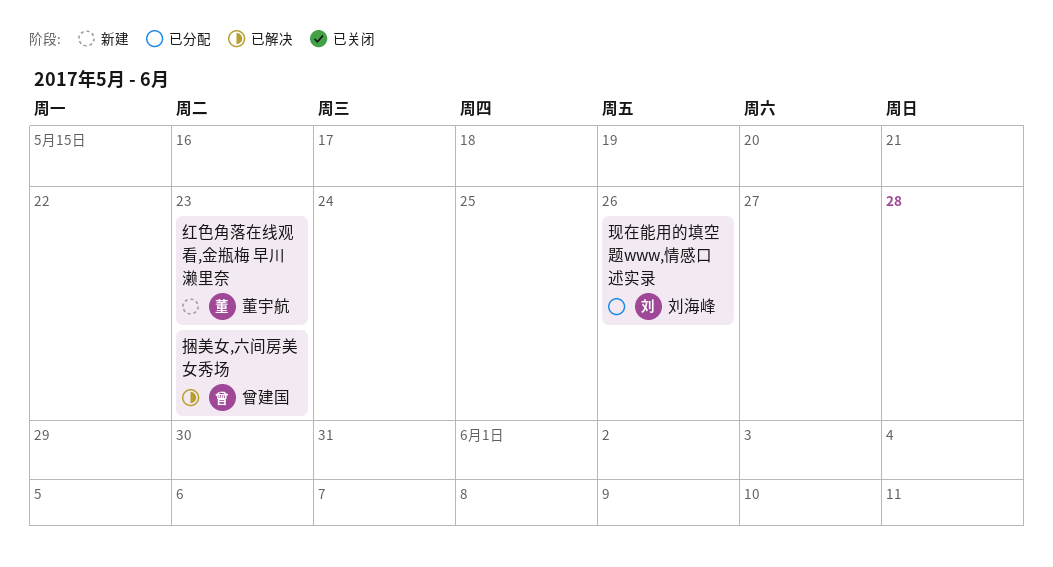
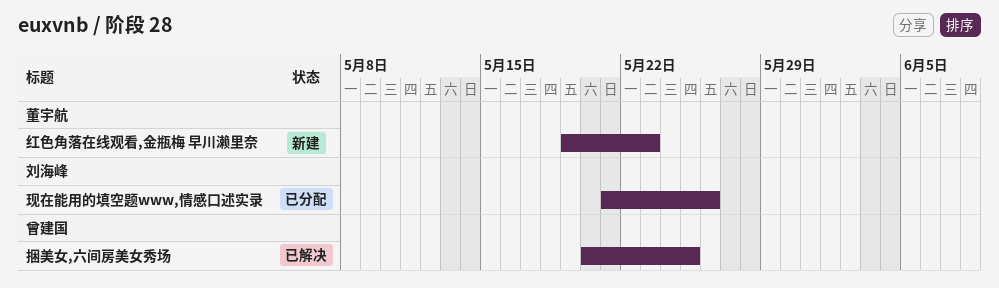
捆美女,六间房美女秀场, due: May 23 -> May 25

